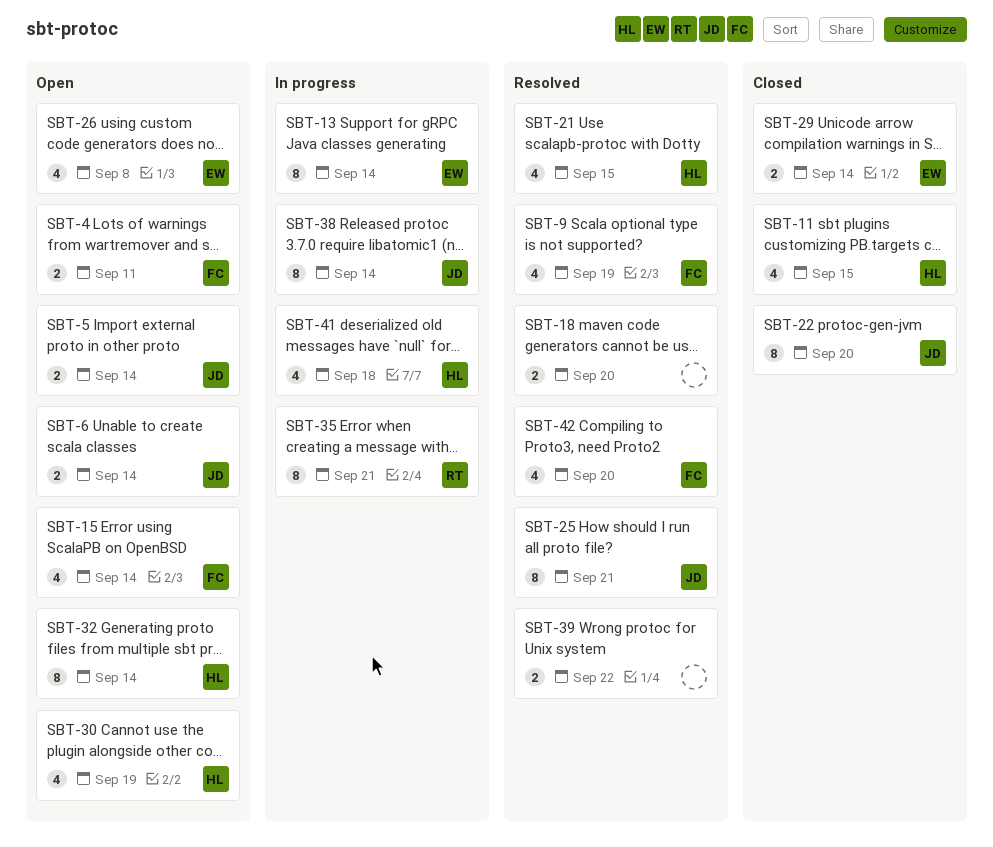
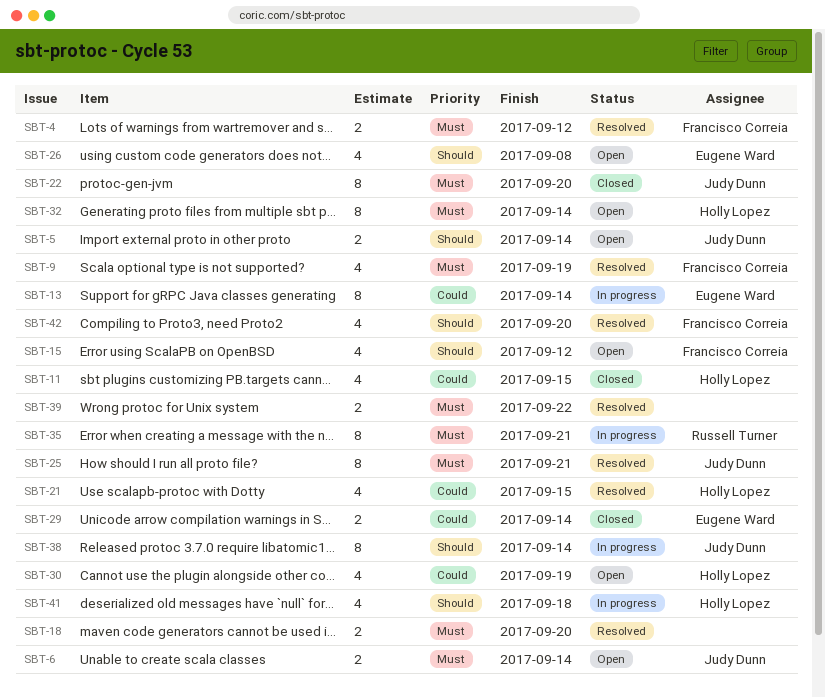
SBT-4, status: Open -> Resolved
SBT-4, due: Sep 11 -> Sep 12
SBT-15, due: Sep 14 -> Sep 12

